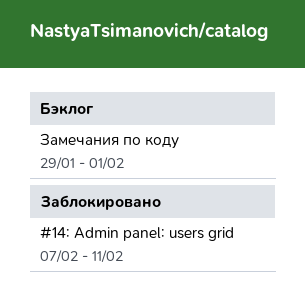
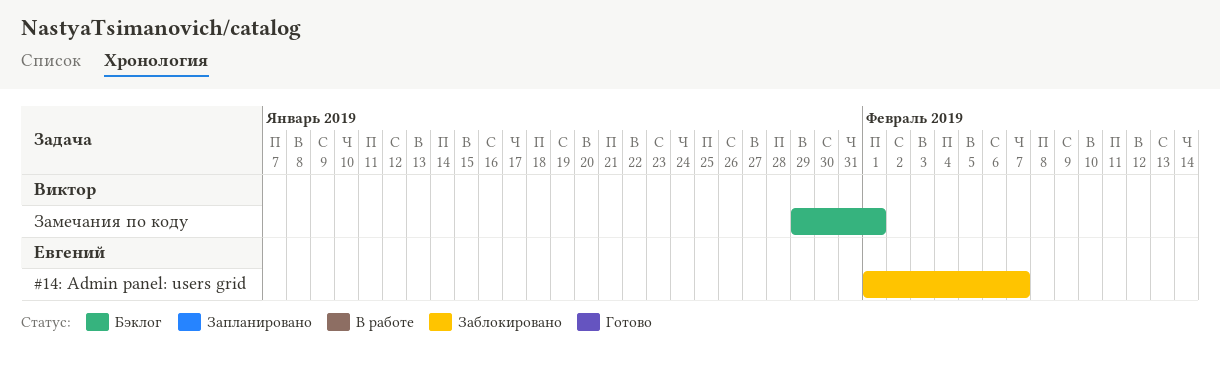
#14: Admin panel: users grid, start: Feb 7 -> Feb 1
#14: Admin panel: users grid, due: Feb 11 -> Feb 7

